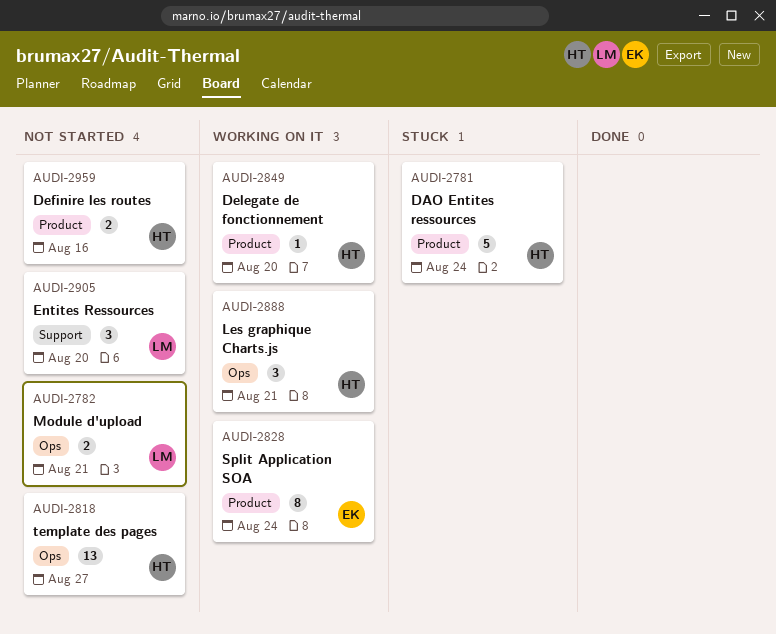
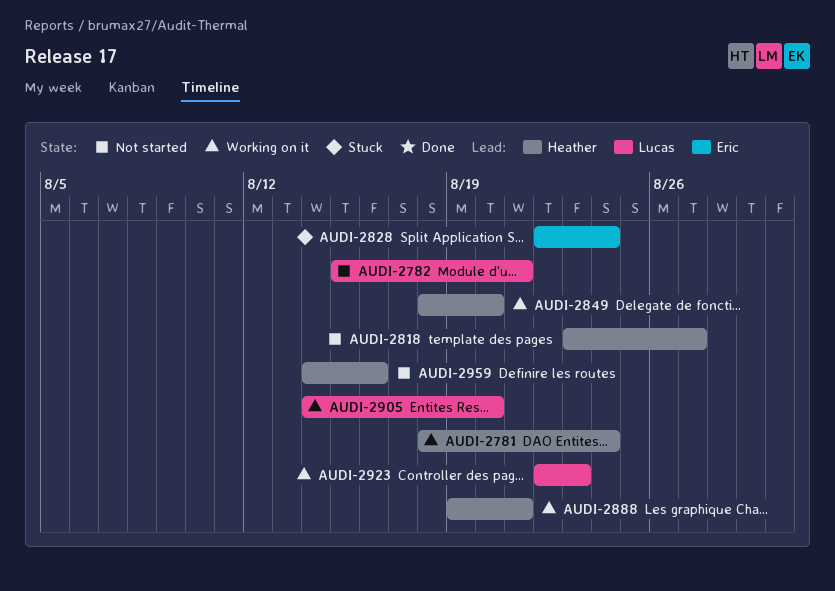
AUDI-2781, status: Stuck -> Working on it
AUDI-2828, status: Working on it -> Stuck
AUDI-2905, status: Not started -> Working on it
AUDI-2923: none -> present

